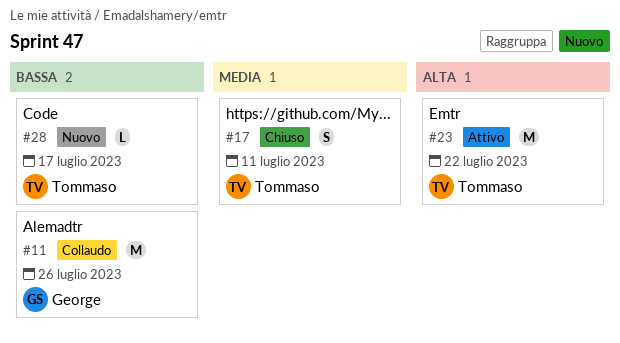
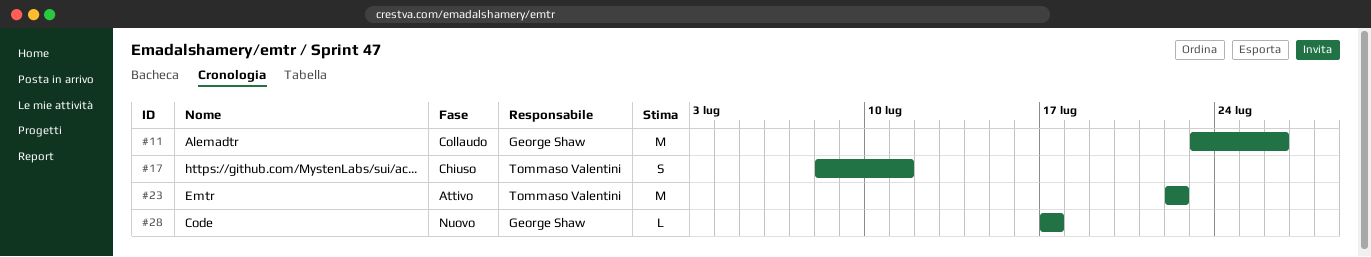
#28, owner: Tommaso Valentini -> George Shaw

